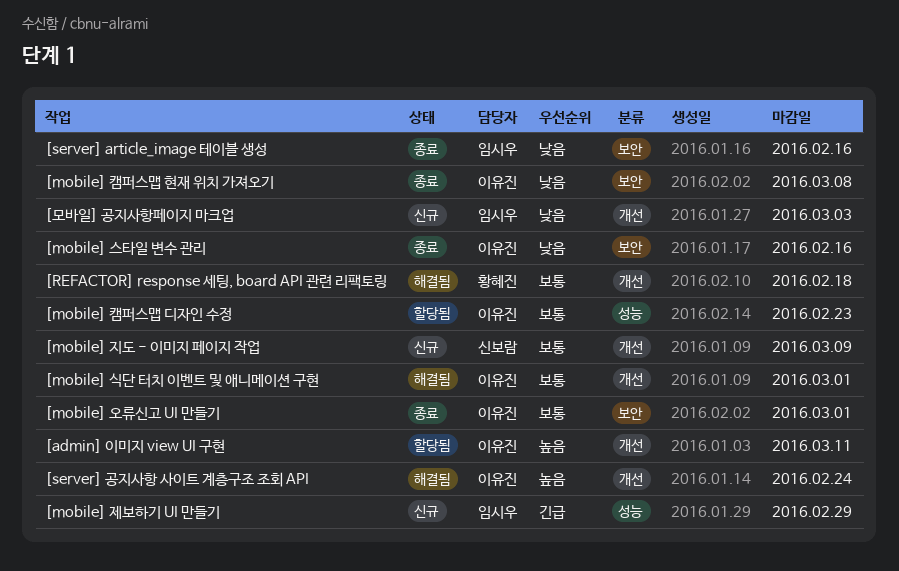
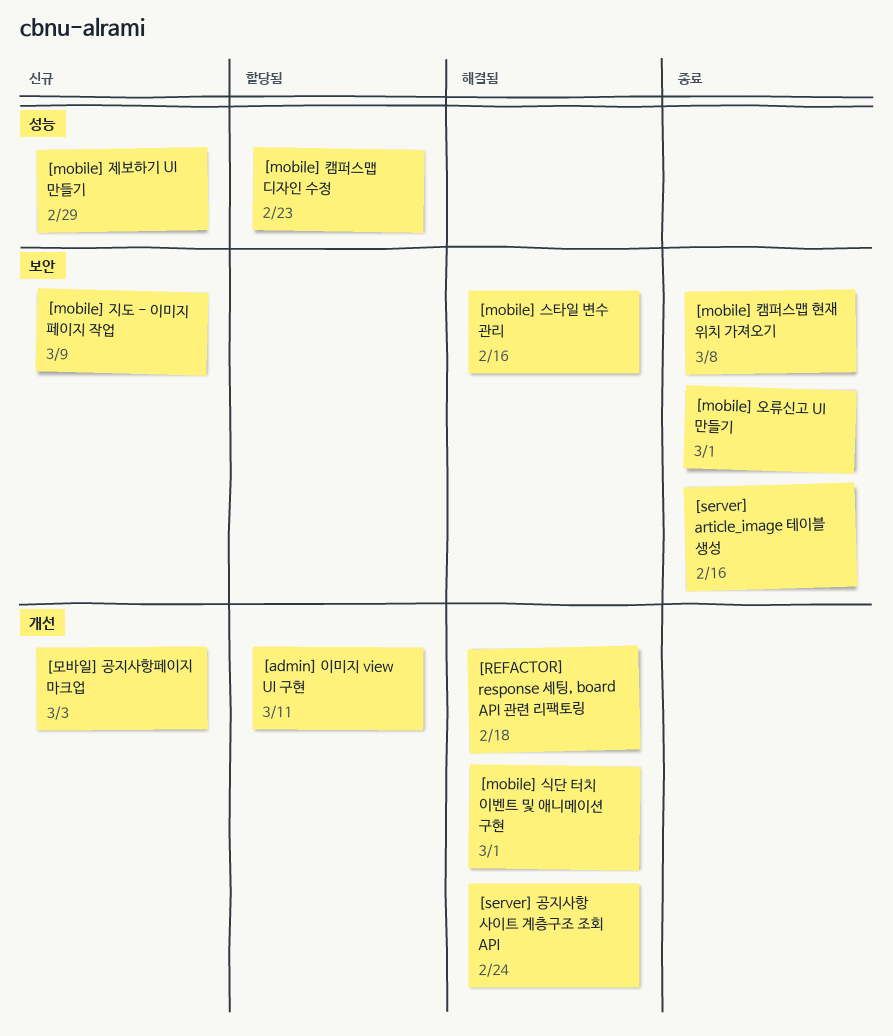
[mobile] 스타일 변수 관리, status: 종료 -> 해결됨
[mobile] 지도 - 이미지 페이지 작업, label: 개선 -> 보안

